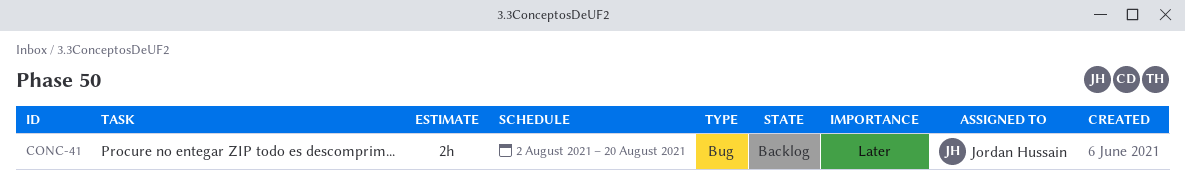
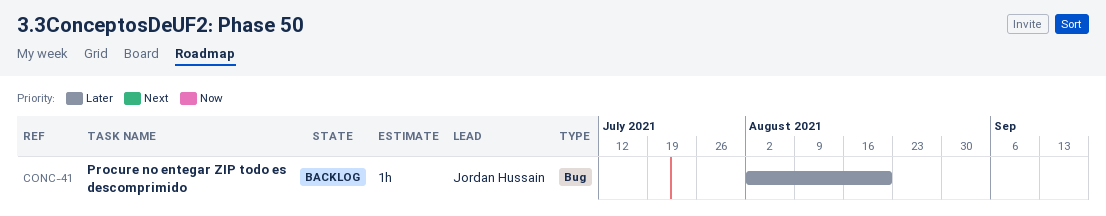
CONC-41, estimate: 2h -> 1h

